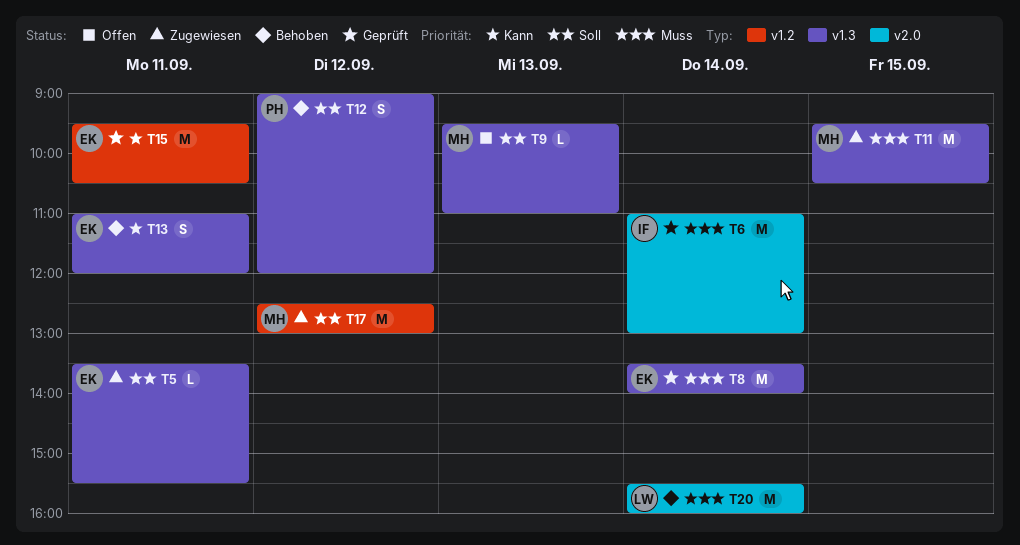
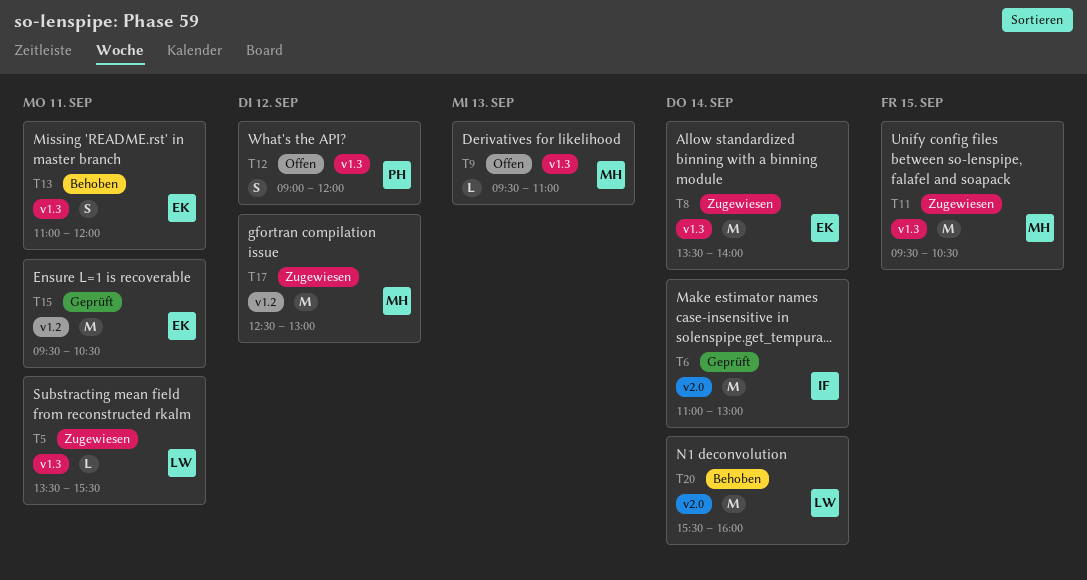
T5, owner: EK -> LW
T8, status: Geprüft -> Zugewiesen
T12, status: Behoben -> Offen

